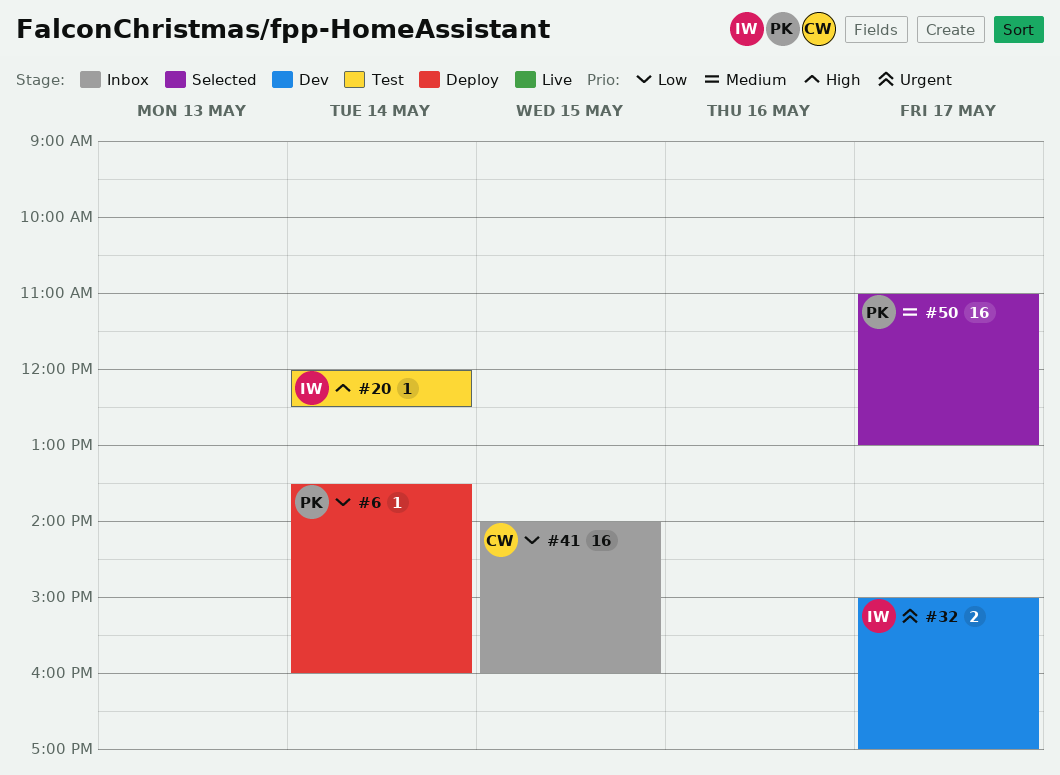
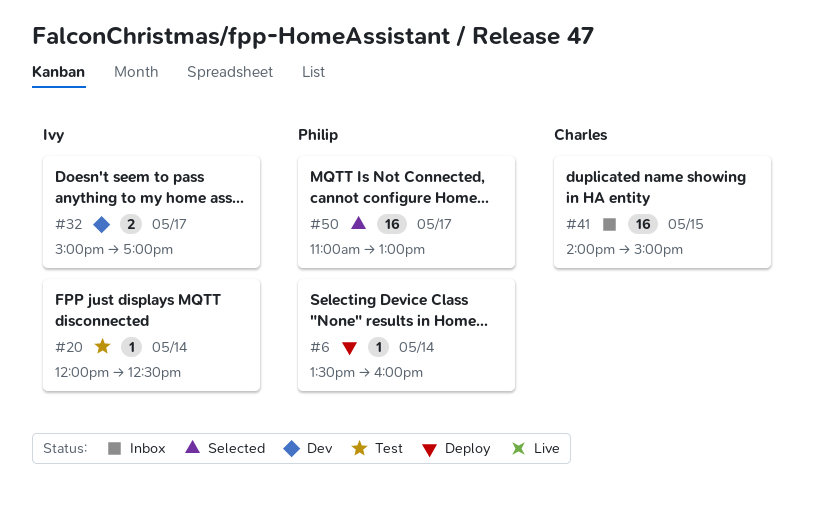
#41, ends: 16:00 -> 15:00

